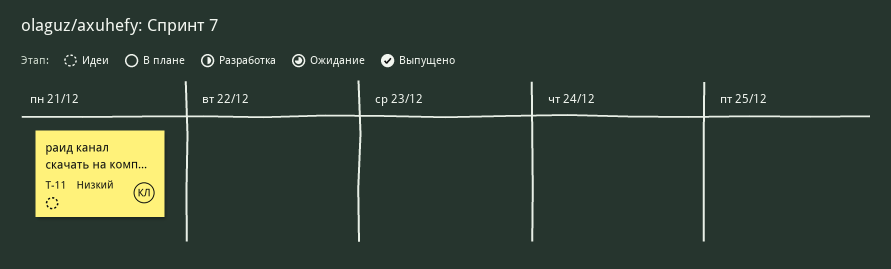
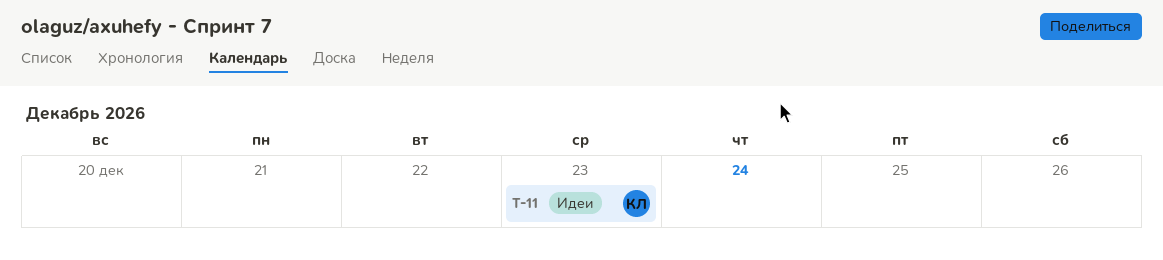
T-11, due: Dec 21 -> Dec 23

